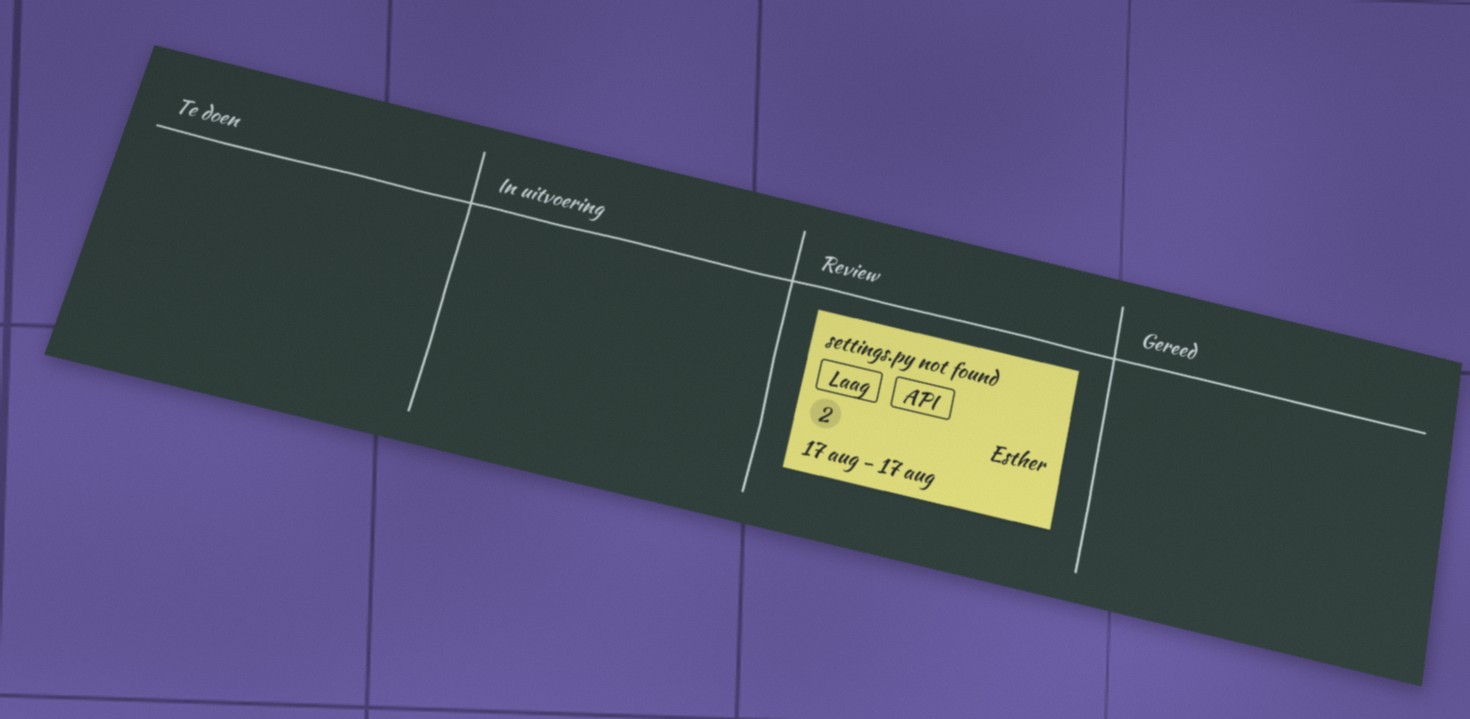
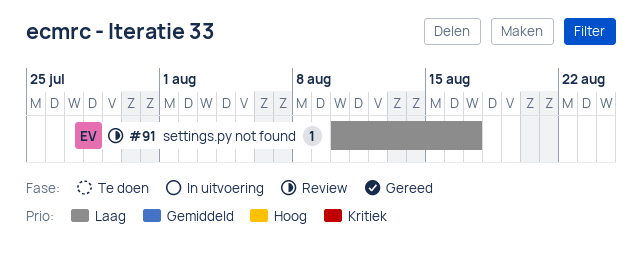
settings.py not found, estimate: 2 -> 1
settings.py not found, start: Aug 17 -> Aug 10

